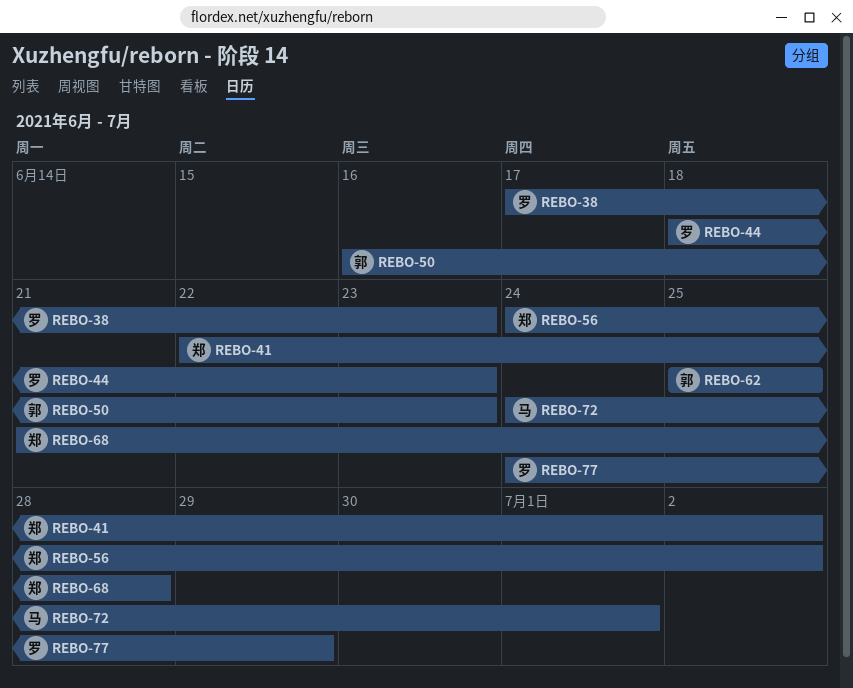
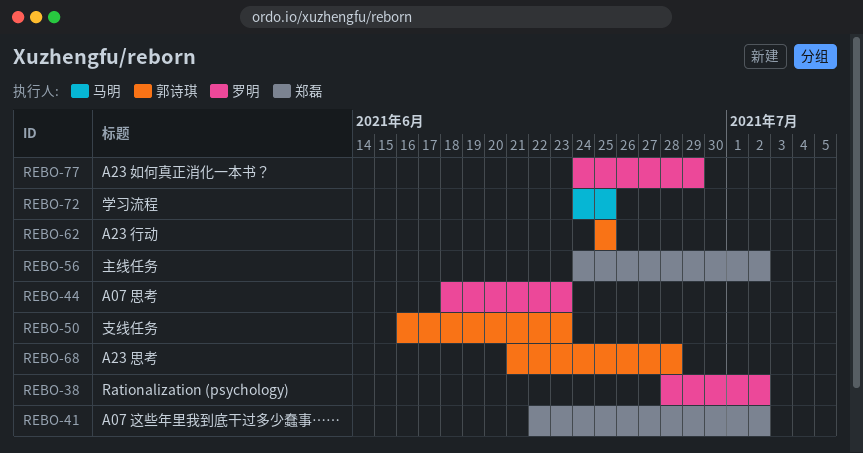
REBO-38, start: Jun 17 -> Jun 28
REBO-38, due: Jun 23 -> Jul 2
REBO-68, owner: 郑磊 -> 郭诗琪
REBO-72, due: Jul 1 -> Jun 25

